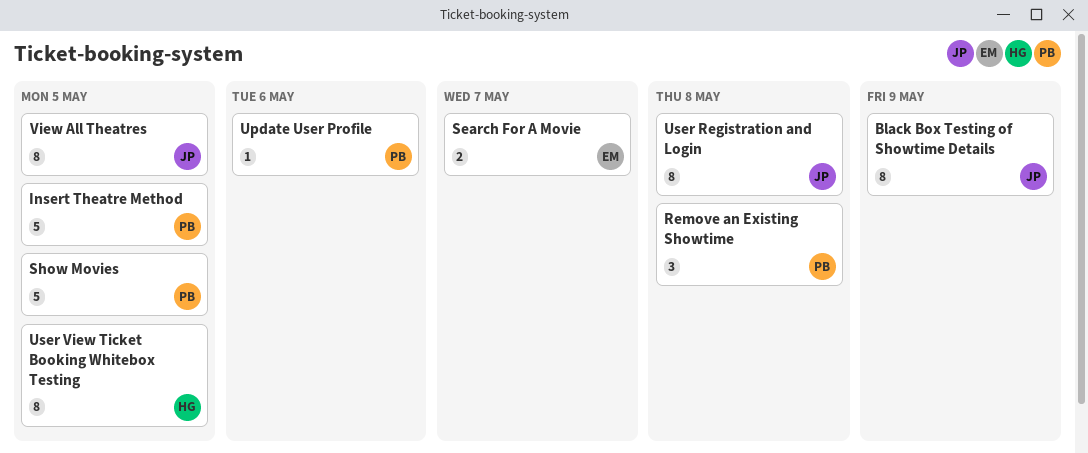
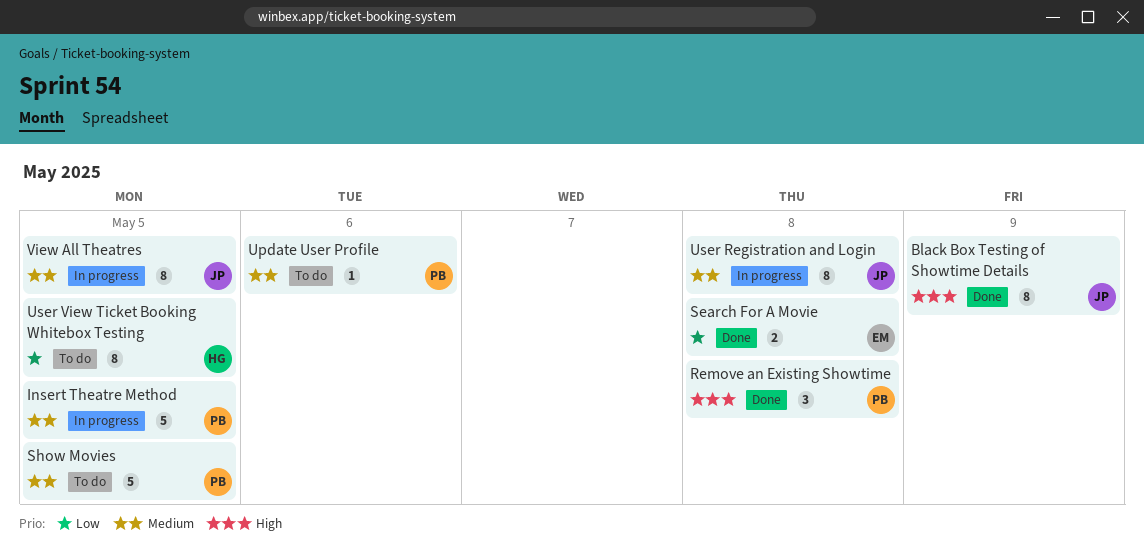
Search For A Movie, due: May 7 -> May 8

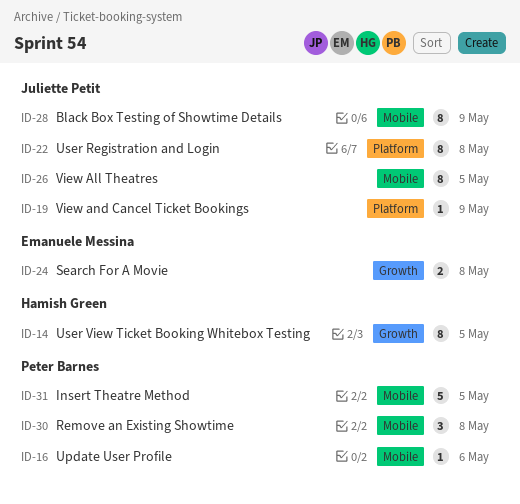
Show Movies: present -> none
View and Cancel Ticket Bookings: none -> present

